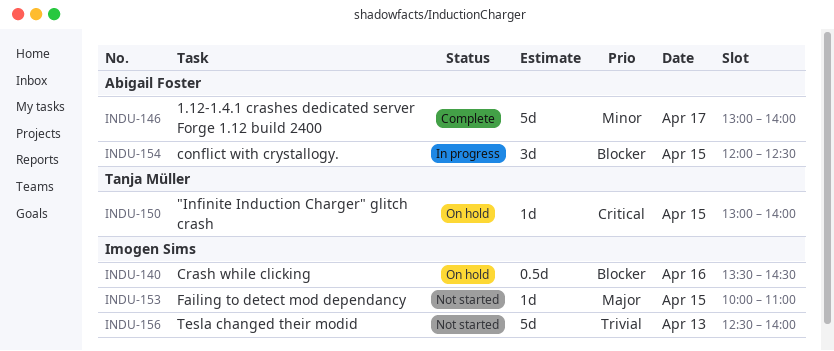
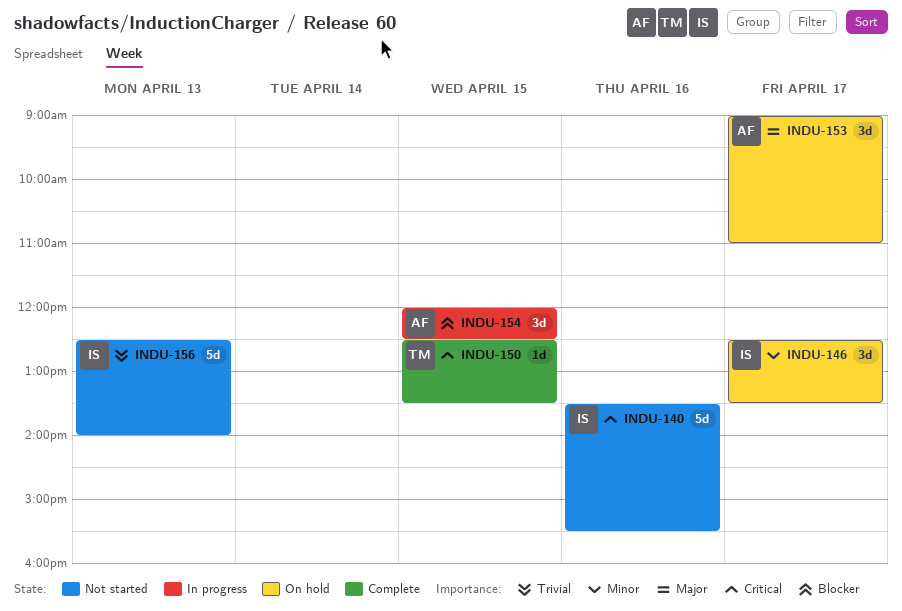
INDU-140, status: On hold -> Not started
INDU-140, priority: Blocker -> Critical
INDU-140, estimate: 0.5d -> 5d
INDU-140, ends: 14:30 -> 15:30
INDU-146, status: Complete -> On hold
INDU-146, owner: Abigail Foster -> Imogen Sims
INDU-146, estimate: 5d -> 3d
INDU-146, begins: 13:00 -> 12:30
INDU-146, ends: 14:00 -> 13:30
INDU-150, status: On hold -> Complete
INDU-150, begins: 13:00 -> 12:30
INDU-150, ends: 14:00 -> 13:30
INDU-153, status: Not started -> On hold
INDU-153, owner: Imogen Sims -> Abigail Foster
INDU-153, estimate: 1d -> 3d
INDU-153, day: Apr 15 -> Apr 17
INDU-153, begins: 10:00 -> 09:00

